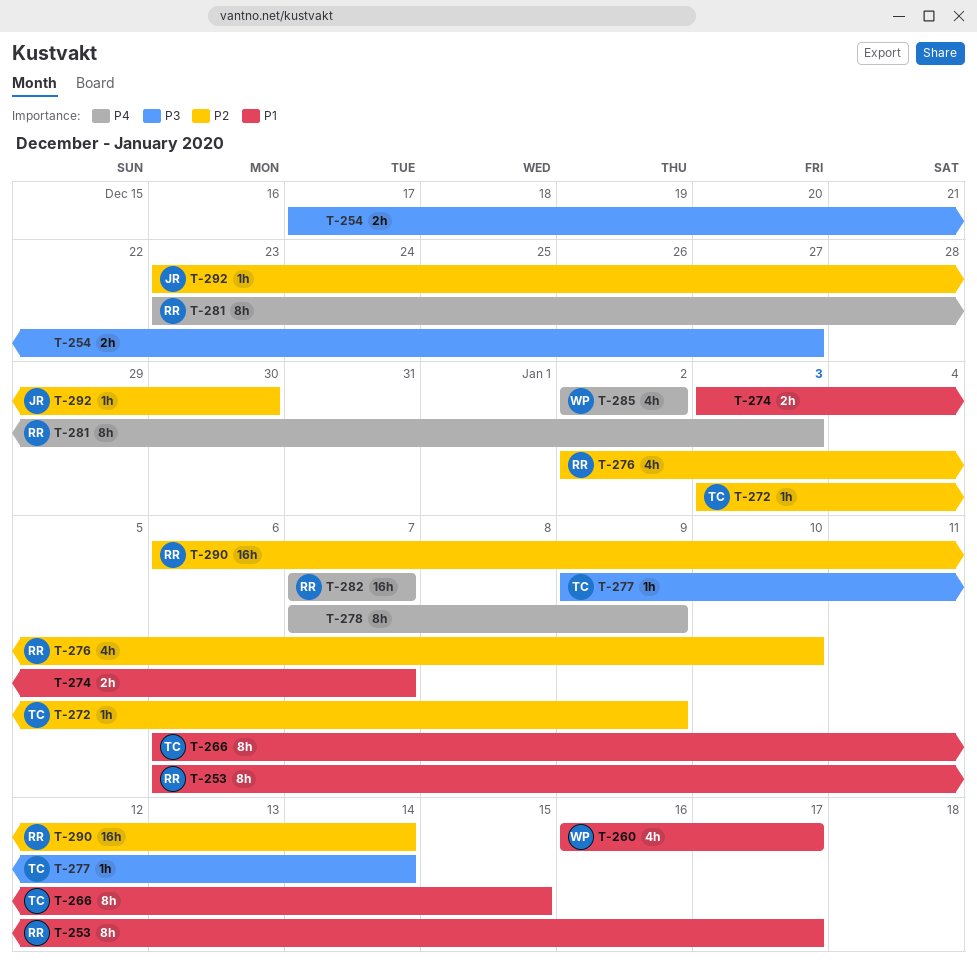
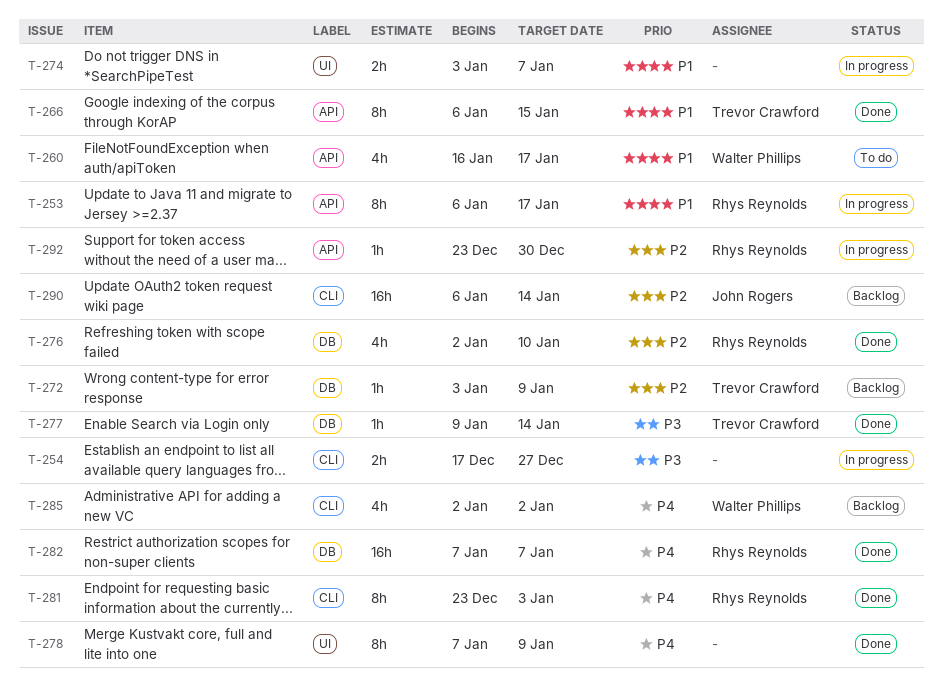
T-290, owner: Rhys Reynolds -> John Rogers
T-292, owner: John Rogers -> Rhys Reynolds

